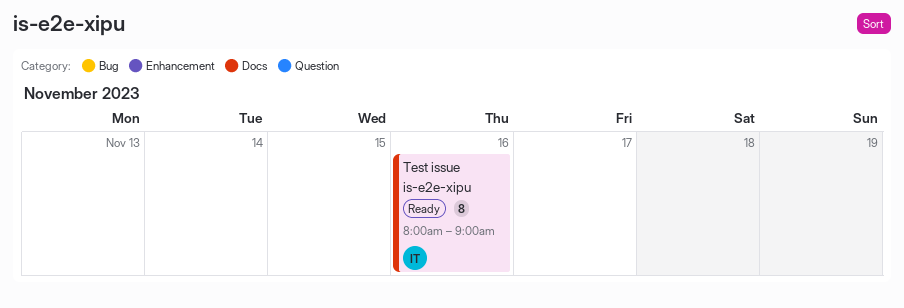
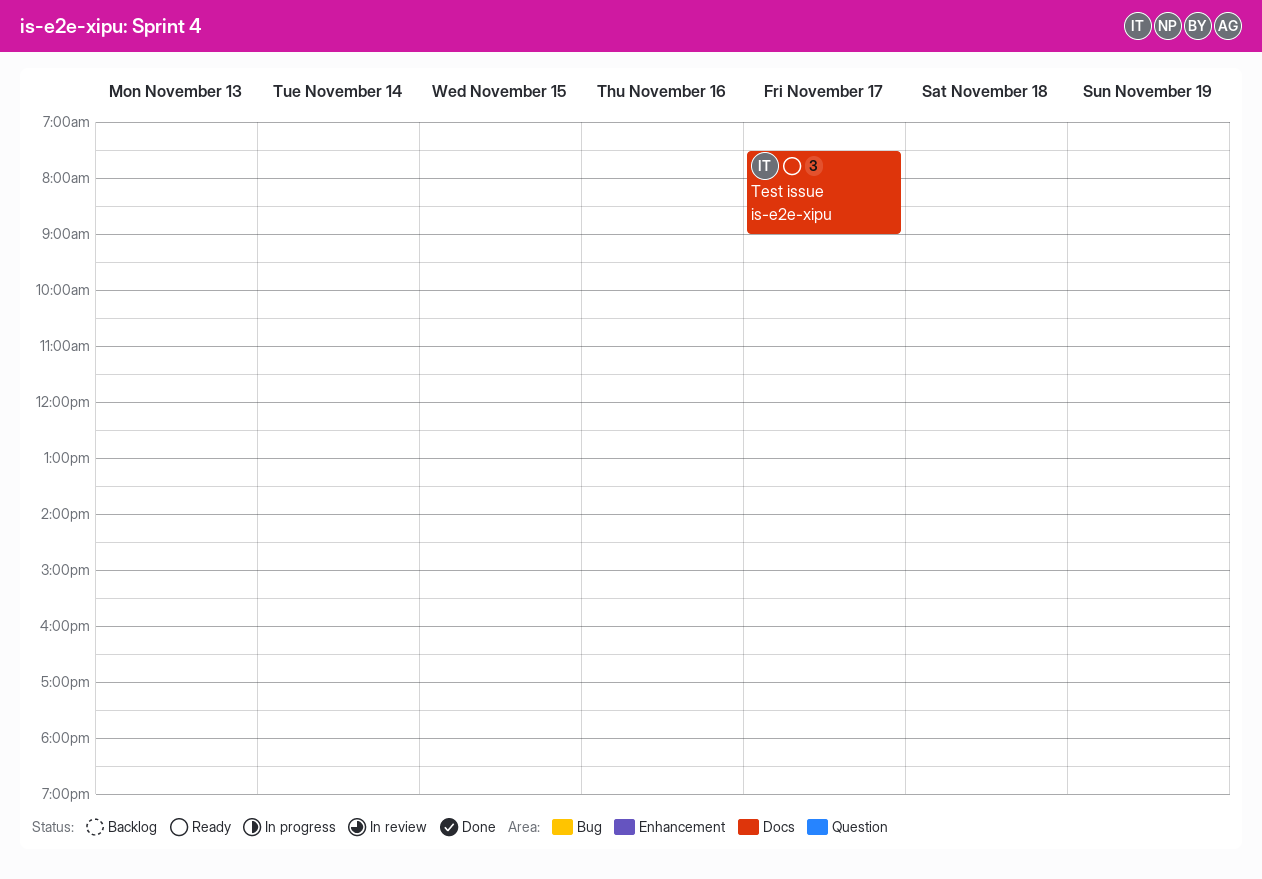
Test issue is-e2e-xipu, estimate: 8 -> 3
Test issue is-e2e-xipu, day: Nov 16 -> Nov 17
Test issue is-e2e-xipu, begins: 08:00 -> 07:30

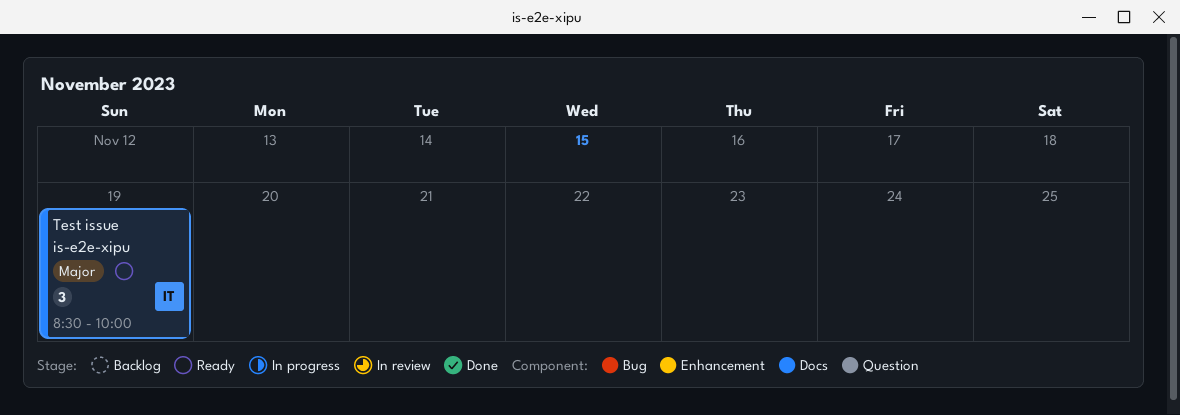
Test issue is-e2e-xipu, day: Nov 17 -> Nov 19
Test issue is-e2e-xipu, begins: 07:30 -> 08:30
Test issue is-e2e-xipu, ends: 09:00 -> 10:00

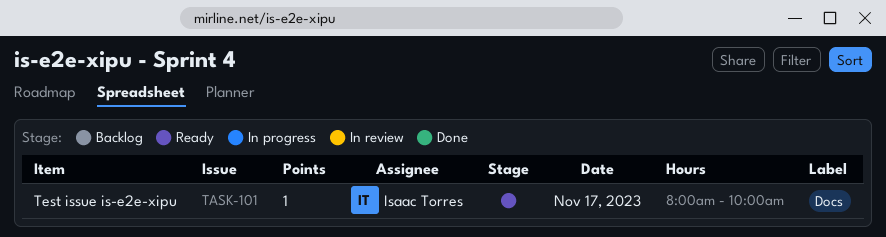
Test issue is-e2e-xipu, estimate: 3 -> 1
Test issue is-e2e-xipu, day: Nov 19 -> Nov 17
Test issue is-e2e-xipu, begins: 08:30 -> 08:00

